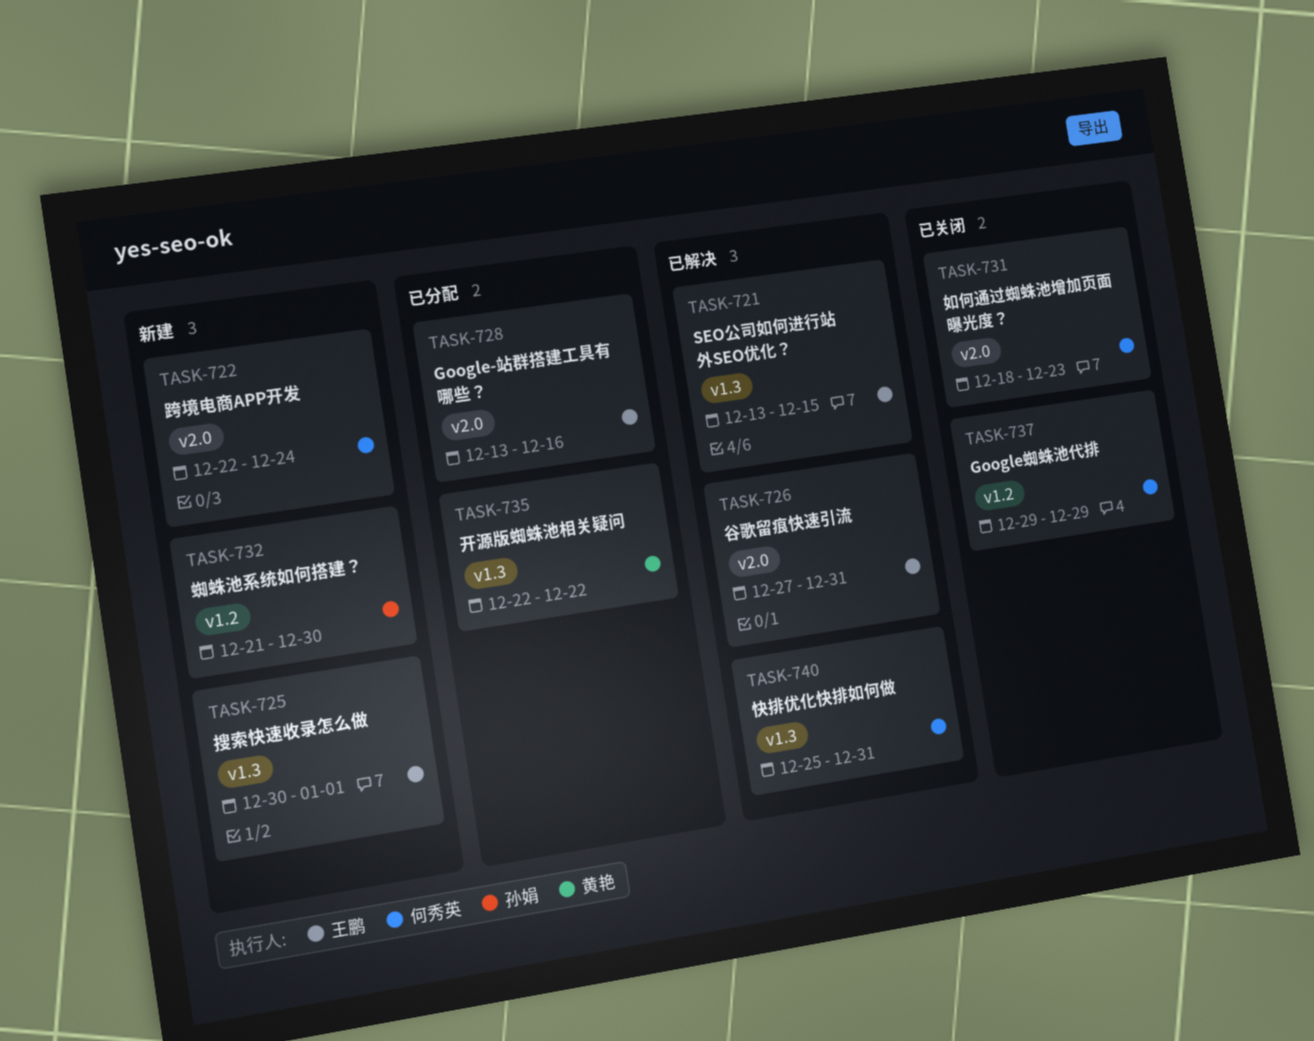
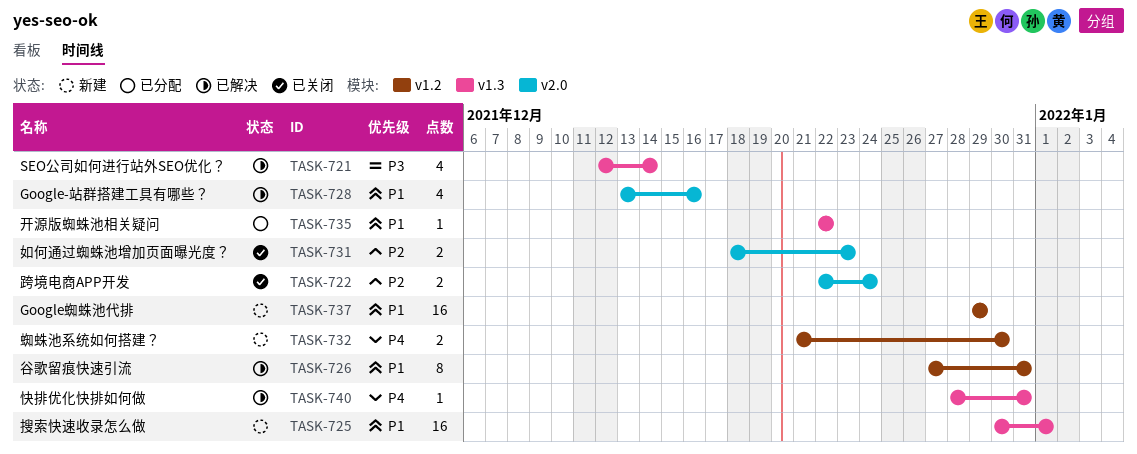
TASK-721, start: Dec 13 -> Dec 12
TASK-721, due: Dec 15 -> Dec 14
TASK-722, status: 新建 -> 已关闭
TASK-726, label: v2.0 -> v1.2
TASK-728, status: 已分配 -> 已解决
TASK-737, status: 已关闭 -> 新建
TASK-740, start: Dec 25 -> Dec 28

